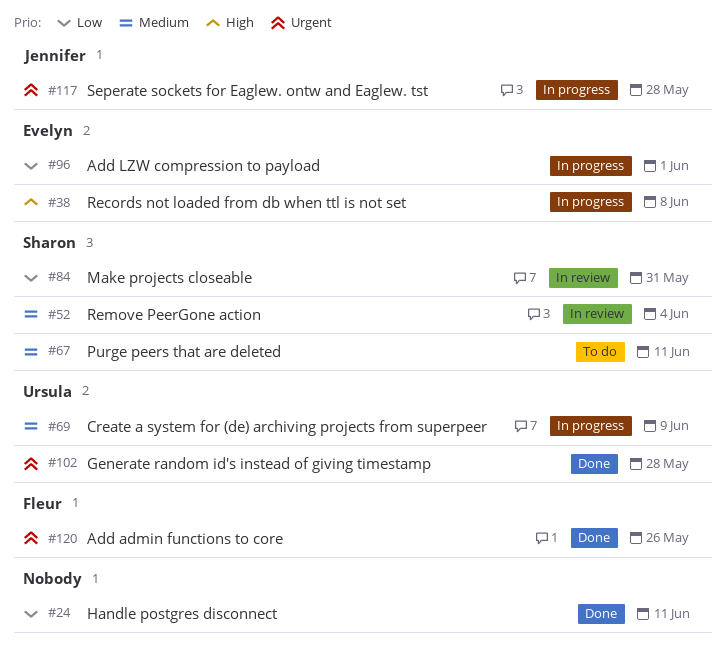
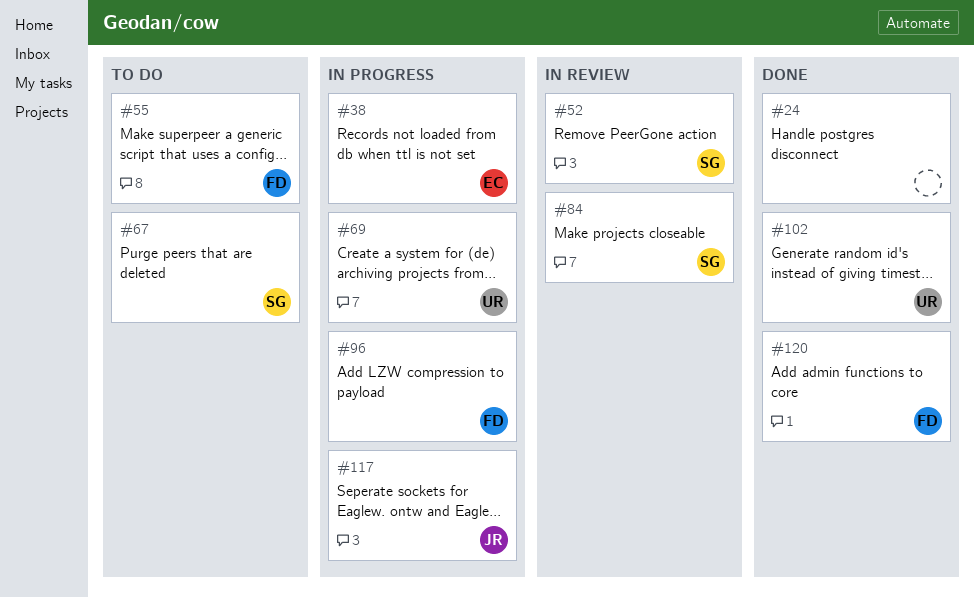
#55: none -> present
#96, owner: Evelyn -> Fleur

